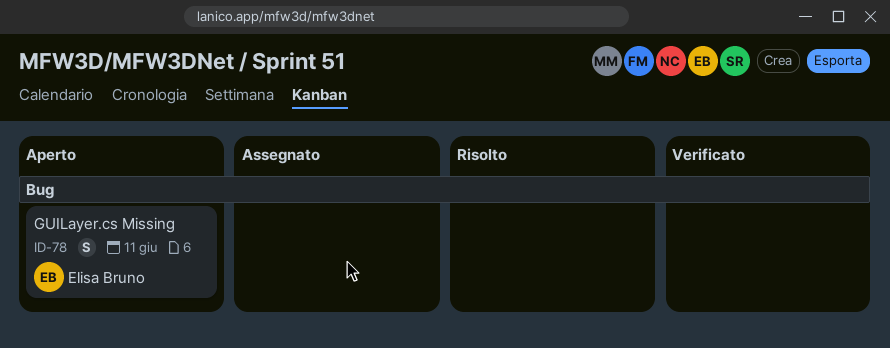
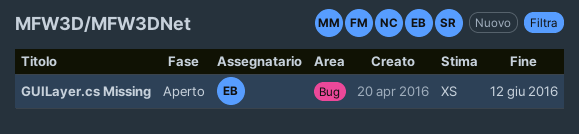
GUILayer.cs Missing, estimate: S -> XS
GUILayer.cs Missing, due: Jun 11 -> Jun 12

